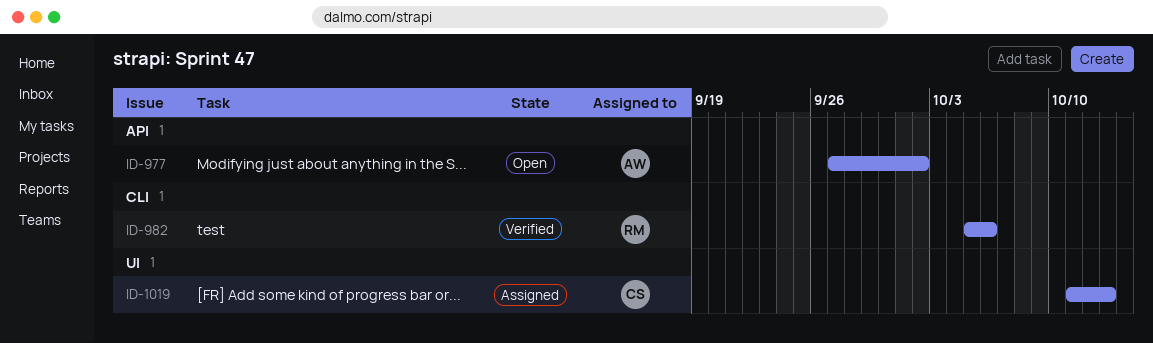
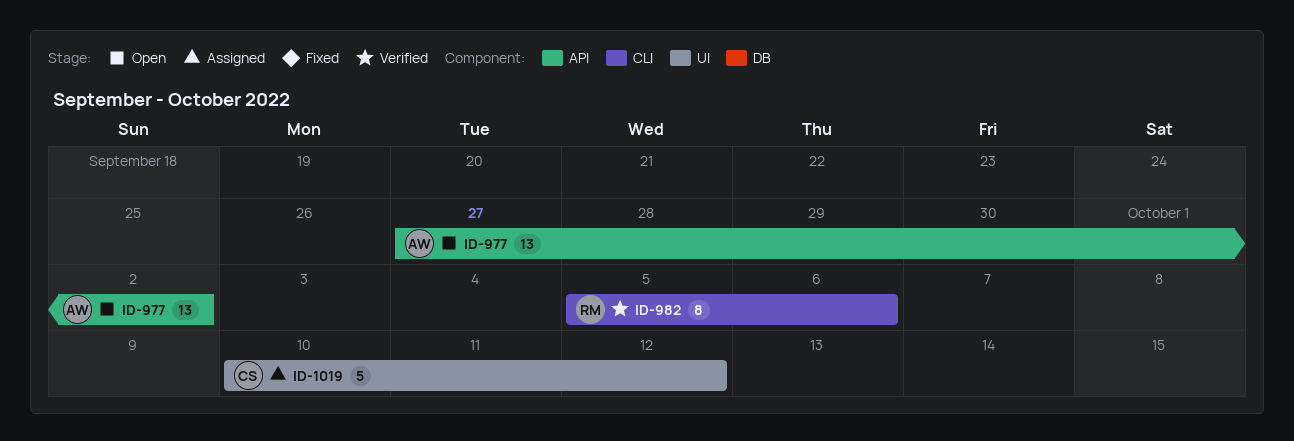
ID-1019, start: Oct 11 -> Oct 10
ID-1019, due: Oct 13 -> Oct 12

